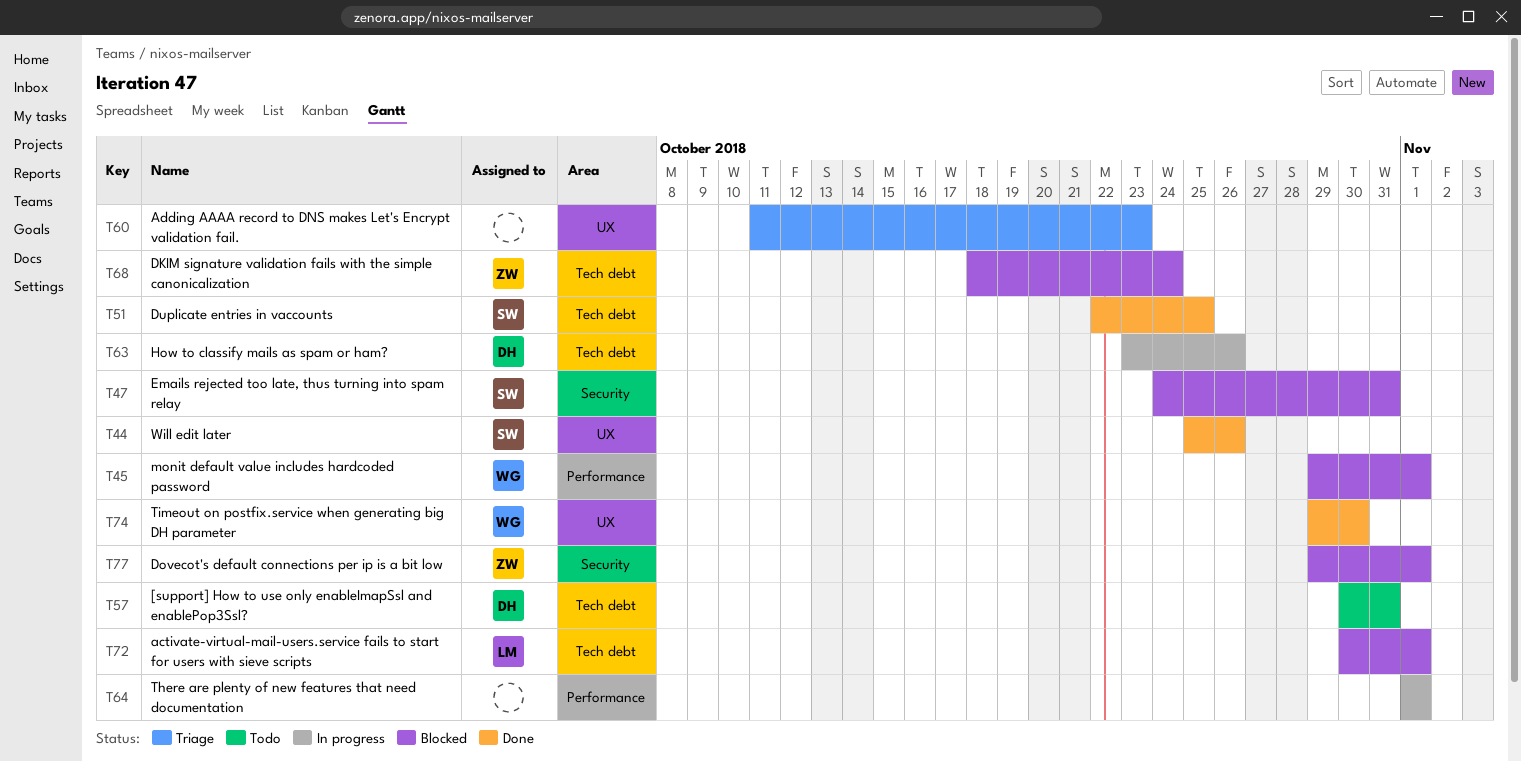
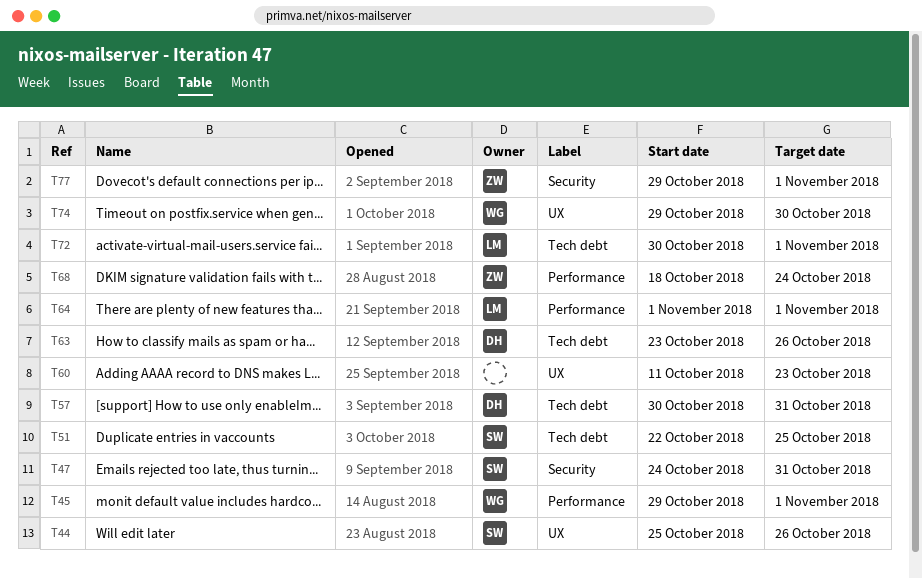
T64, owner: none -> LM
T68, label: Tech debt -> Performance

